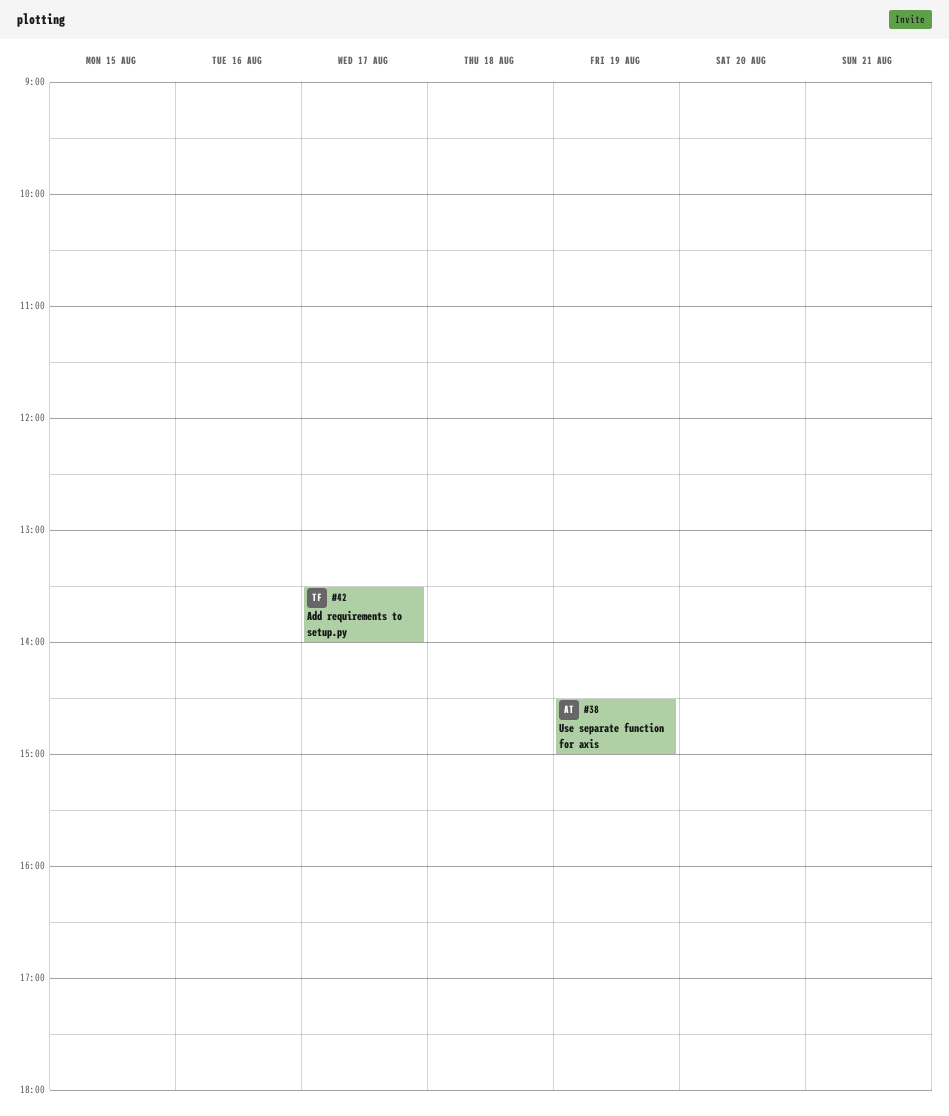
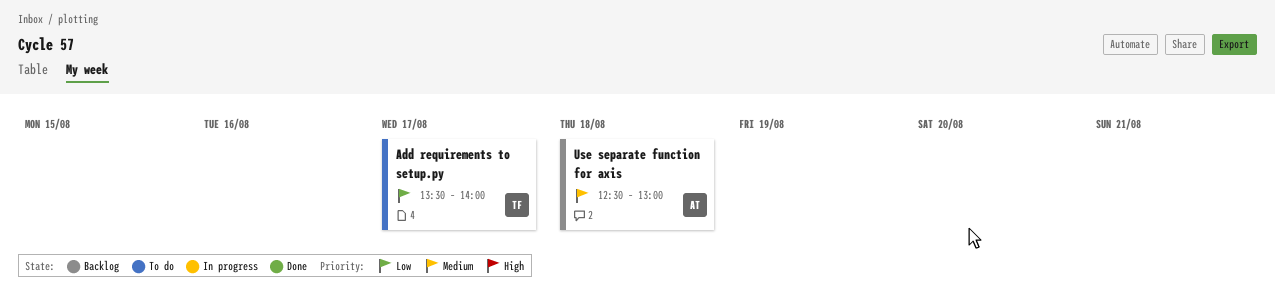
Use separate function for axis, day: Aug 19 -> Aug 18
Use separate function for axis, begins: 14:30 -> 12:30
Use separate function for axis, ends: 15:00 -> 13:00

